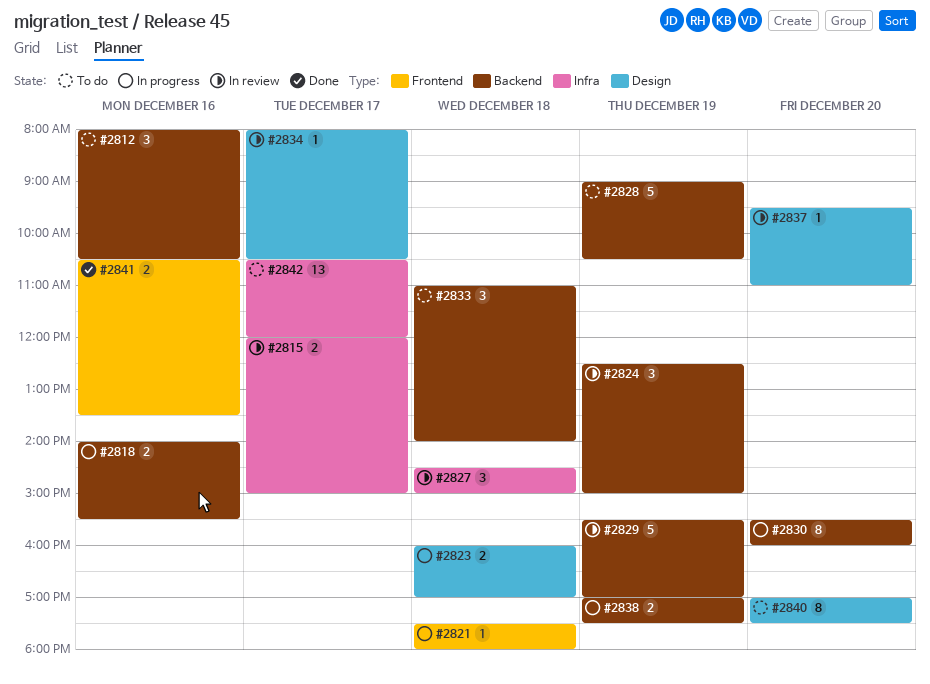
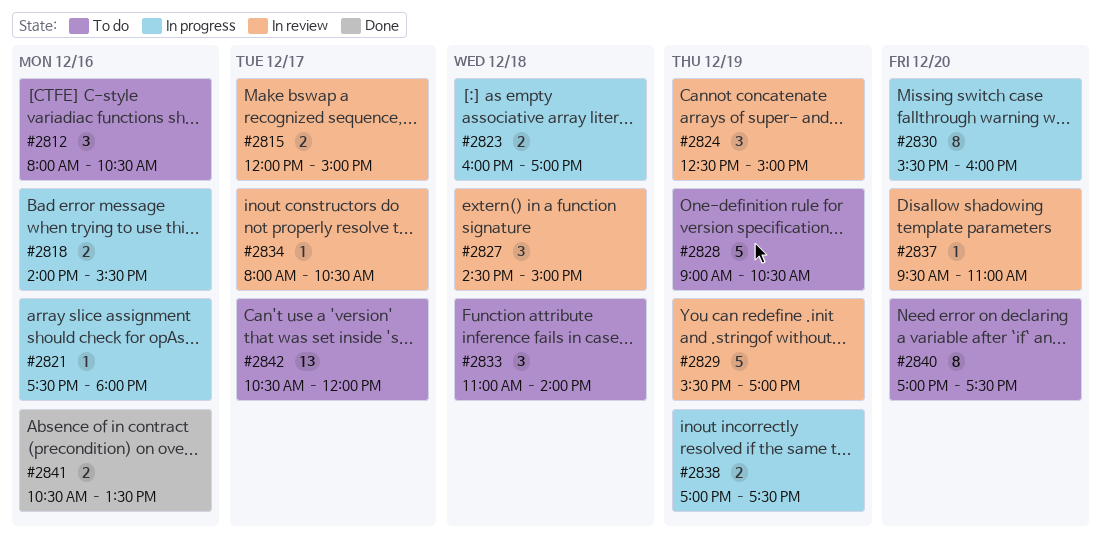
#2821, day: Dec 18 -> Dec 16

